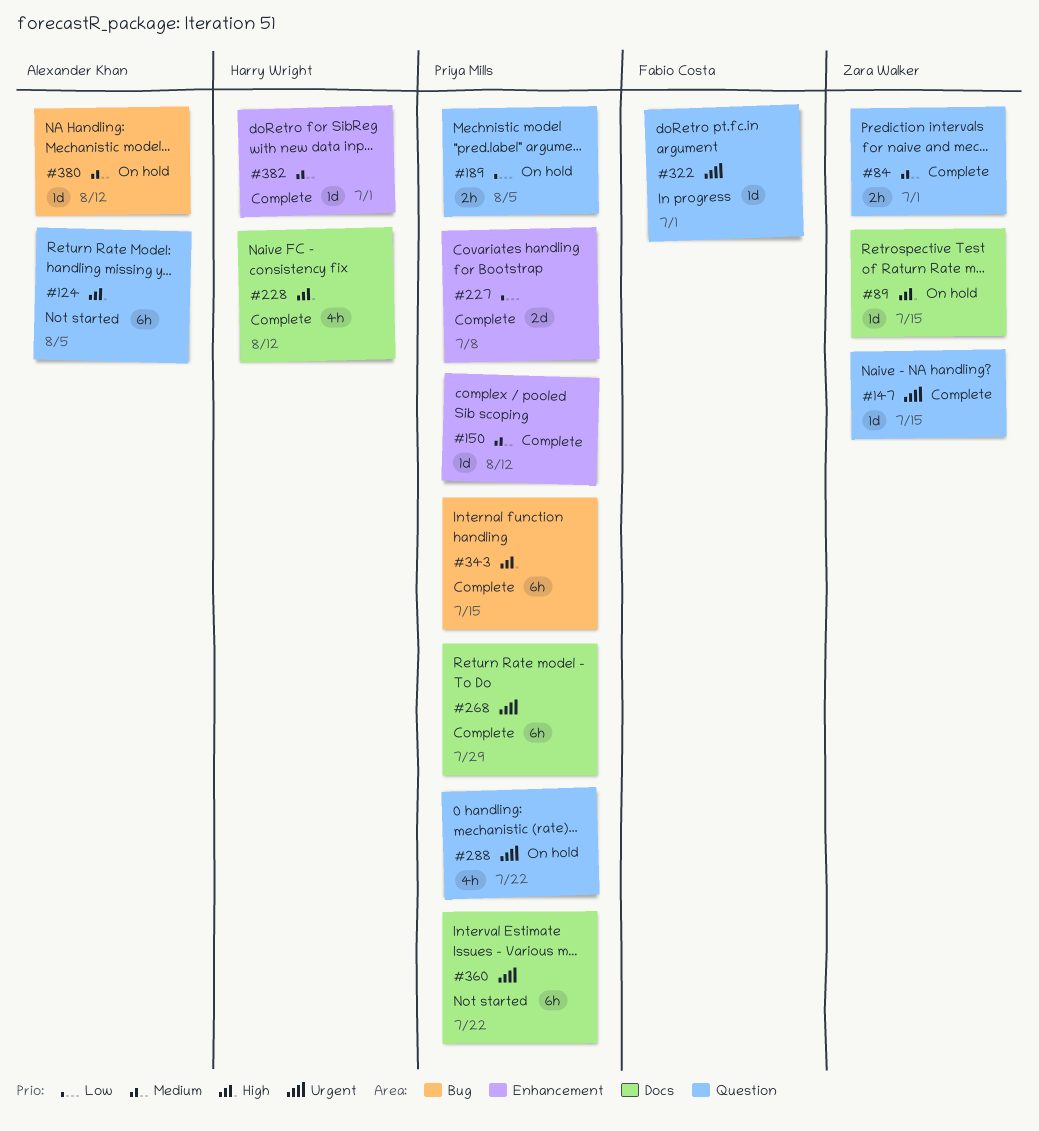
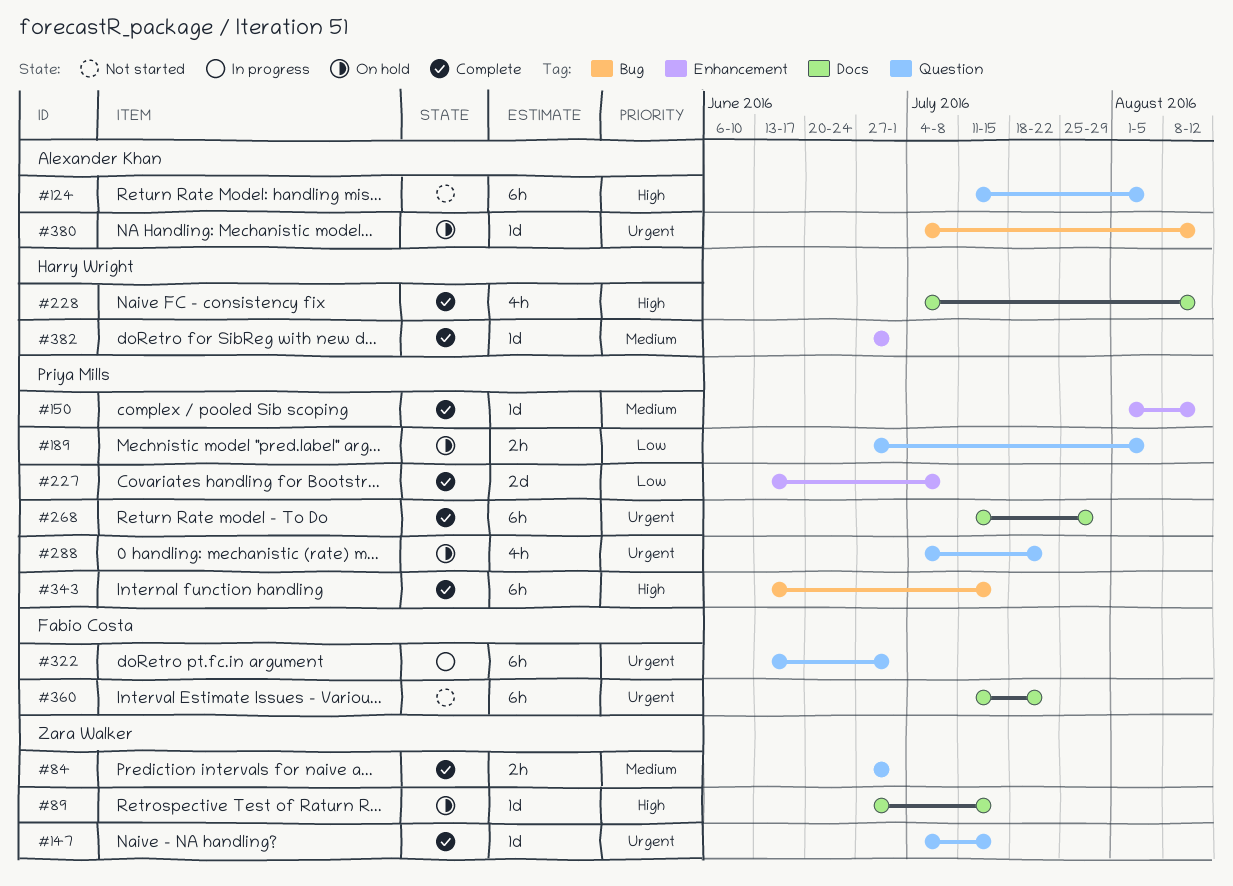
#322, estimate: 1d -> 6h
#360, owner: Priya Mills -> Fabio Costa
#380, priority: Medium -> Urgent

